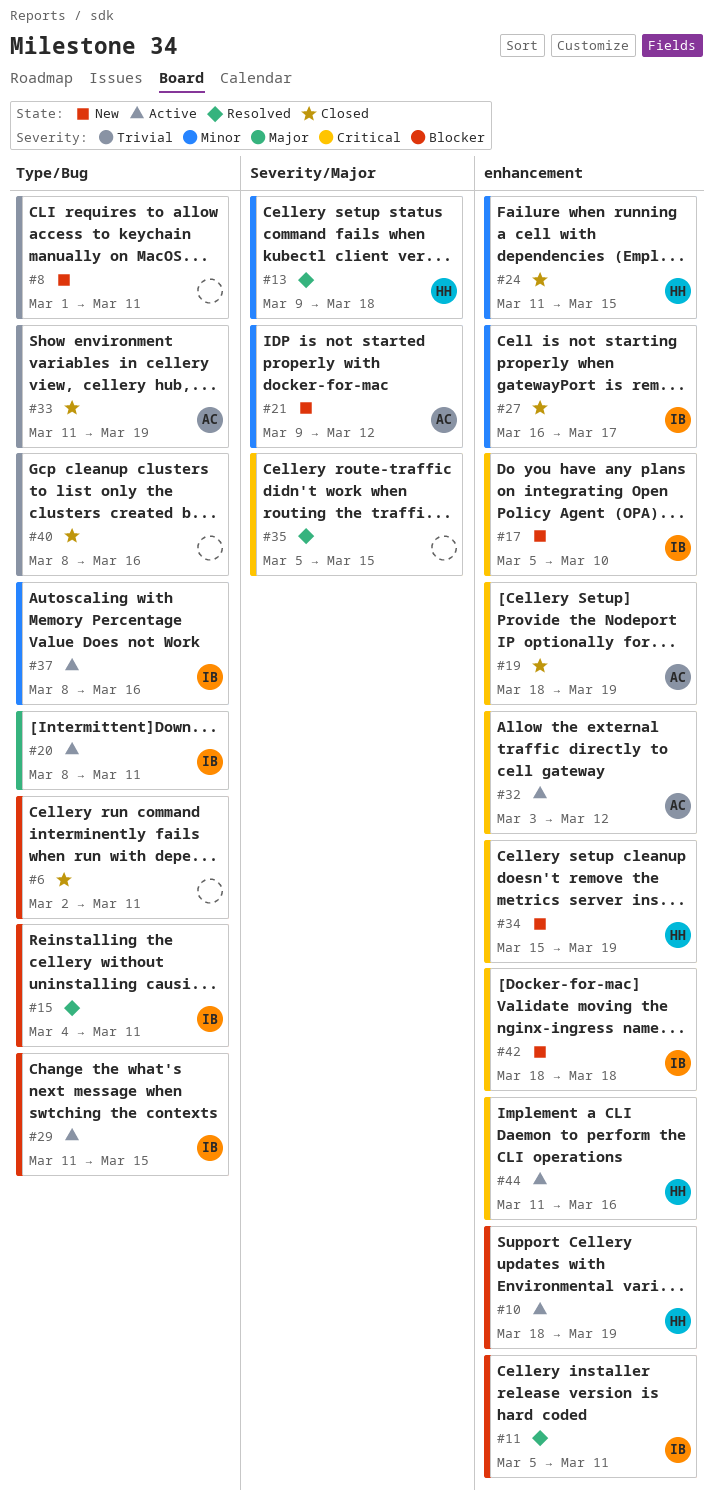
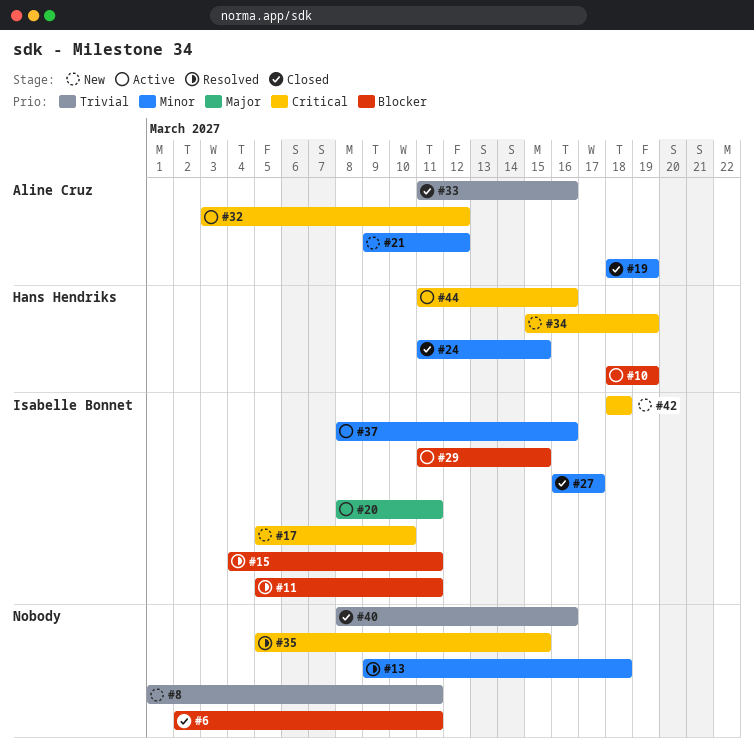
#13, owner: Hans Hendriks -> none
#19, priority: Critical -> Minor
#33, due: Mar 19 -> Mar 16

